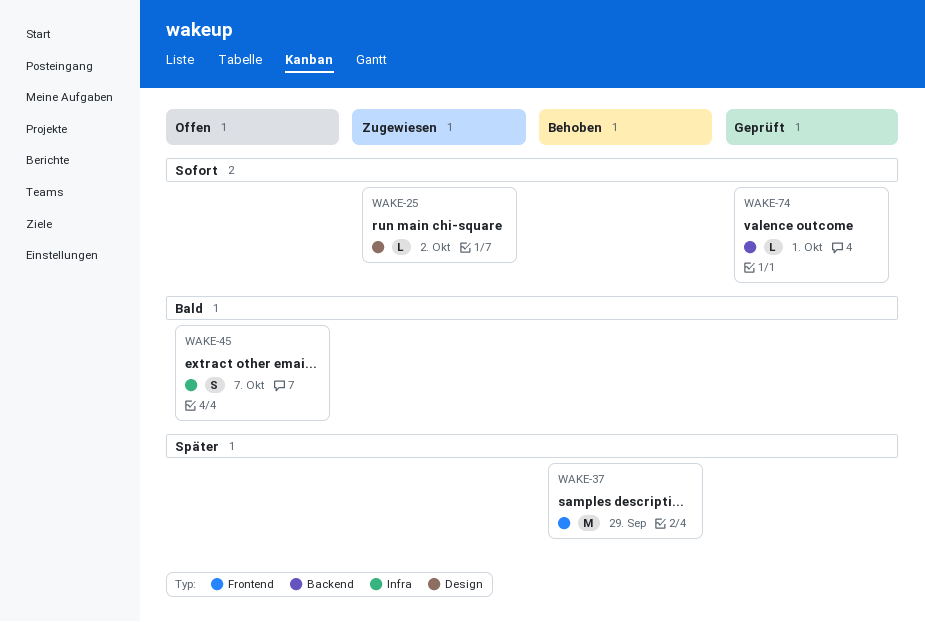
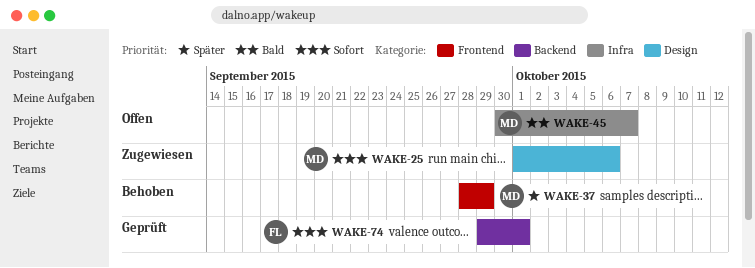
WAKE-25, due: Oct 2 -> Oct 6

